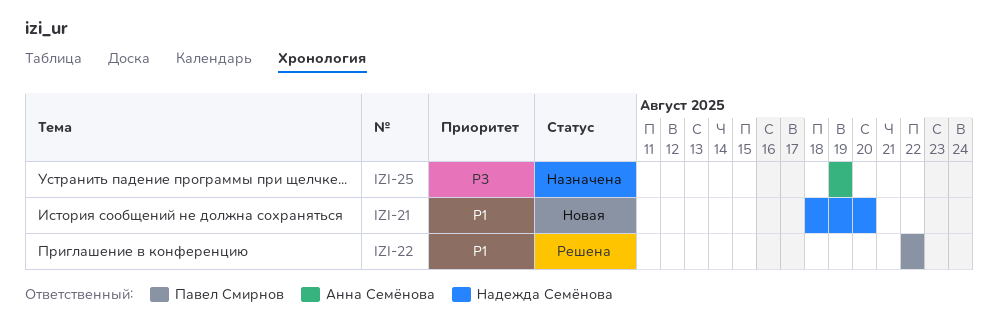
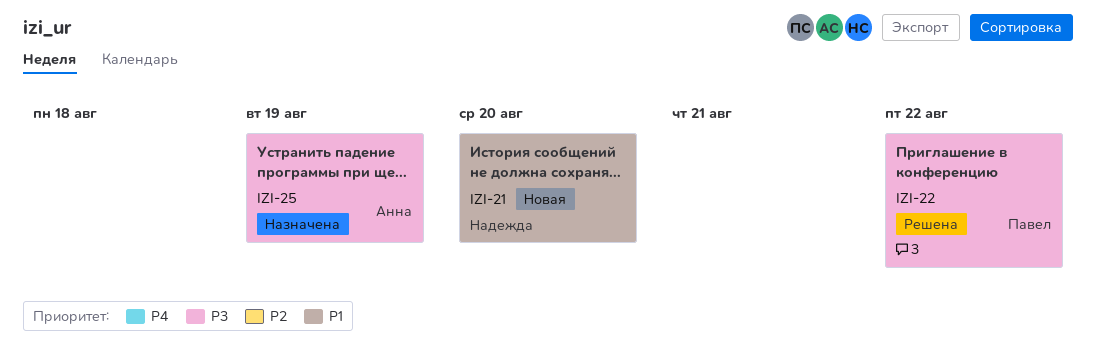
IZI-22, priority: P1 -> P3

